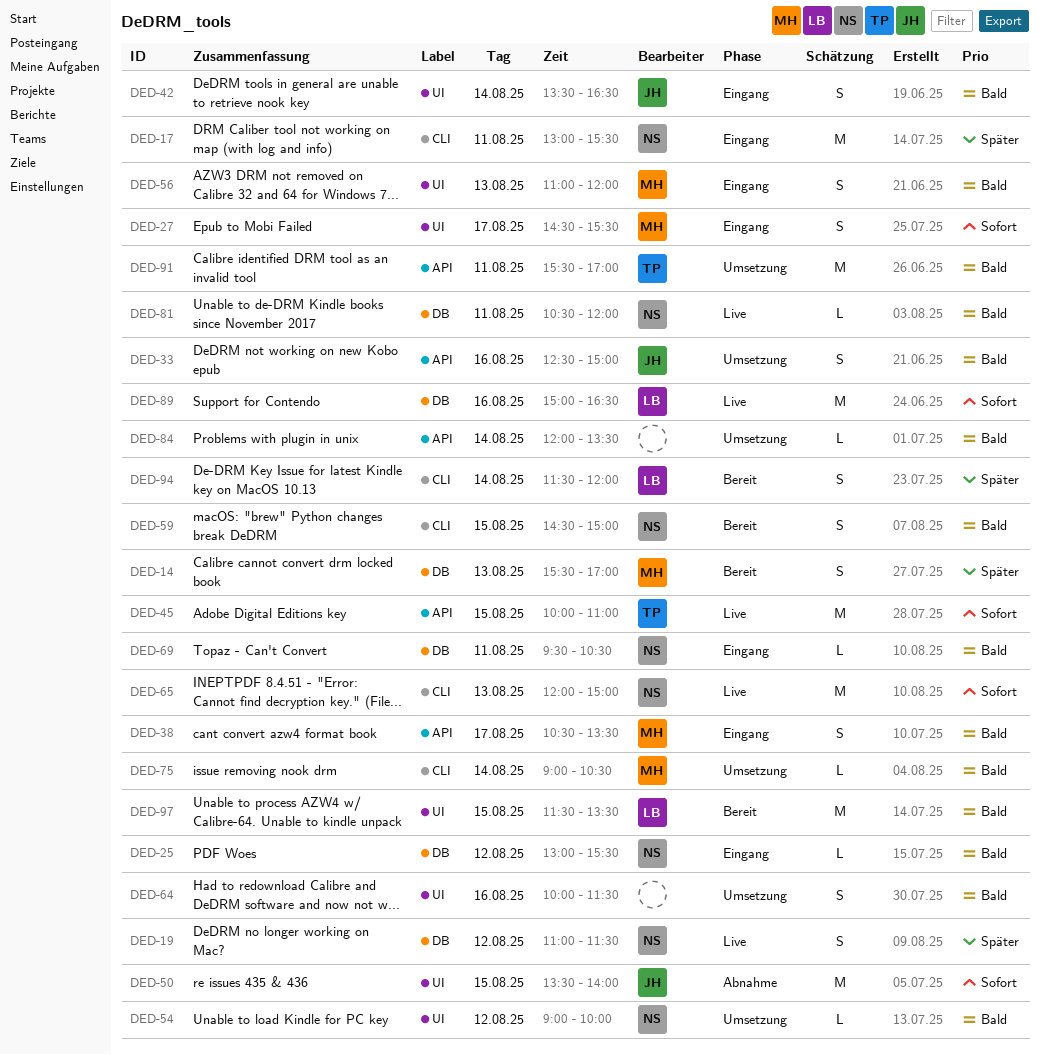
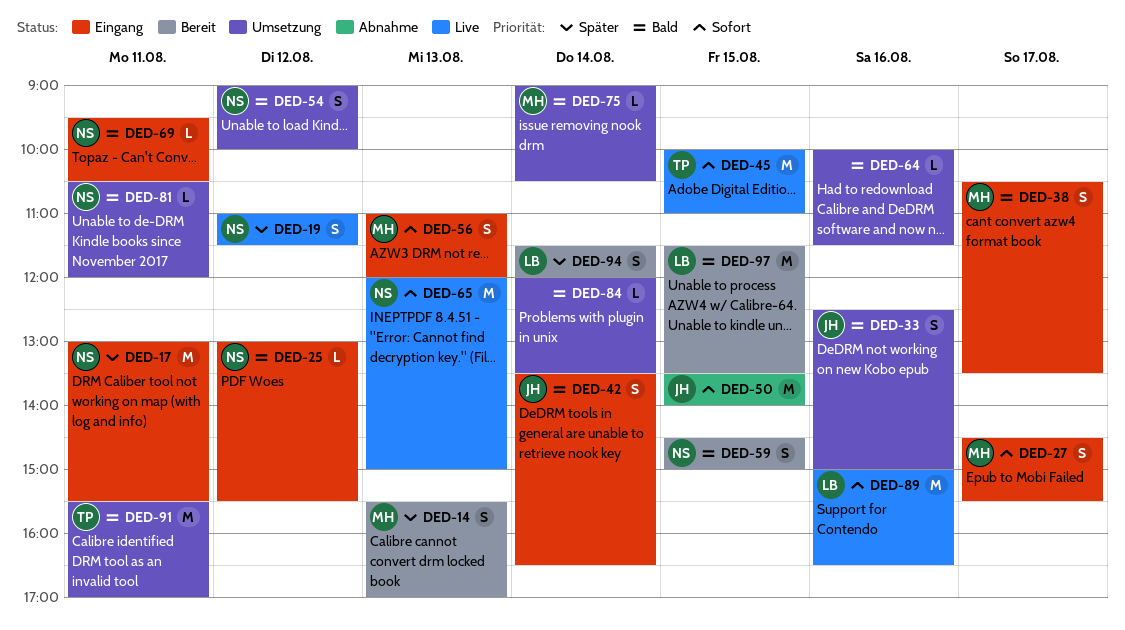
DED-54, estimate: L -> S
DED-56, priority: Bald -> Sofort
DED-64, estimate: S -> L
DED-81, status: Live -> Umsetzung

